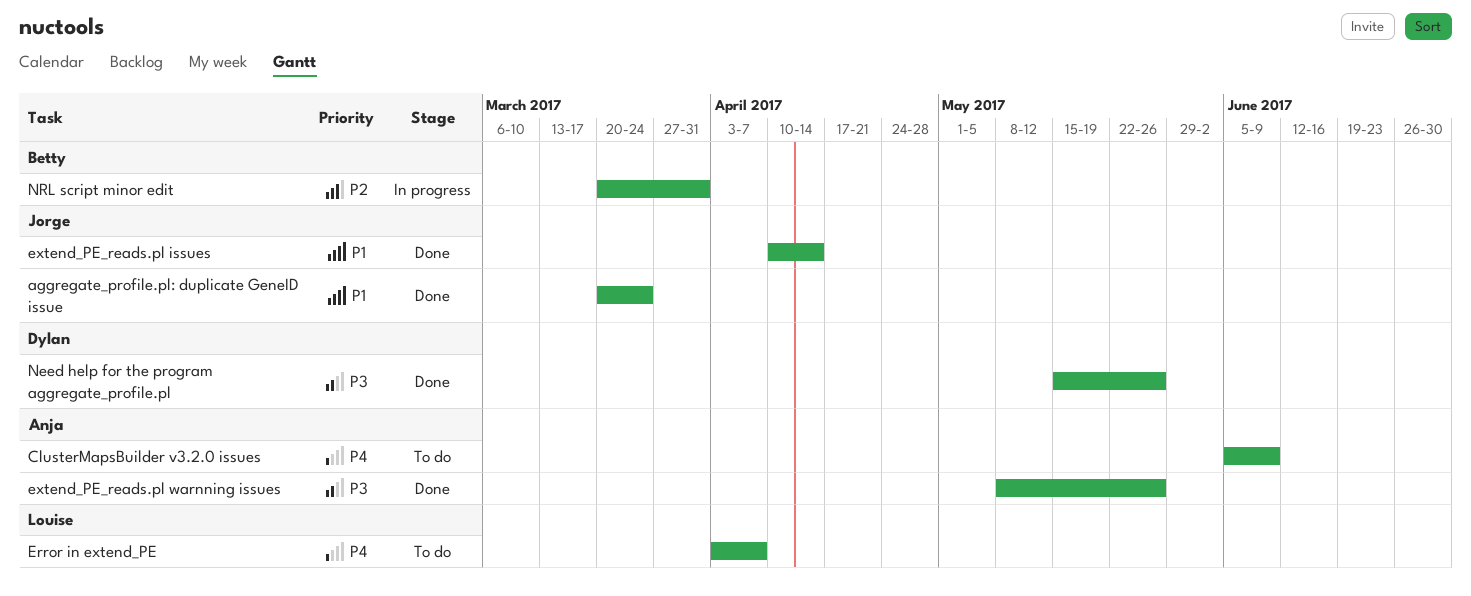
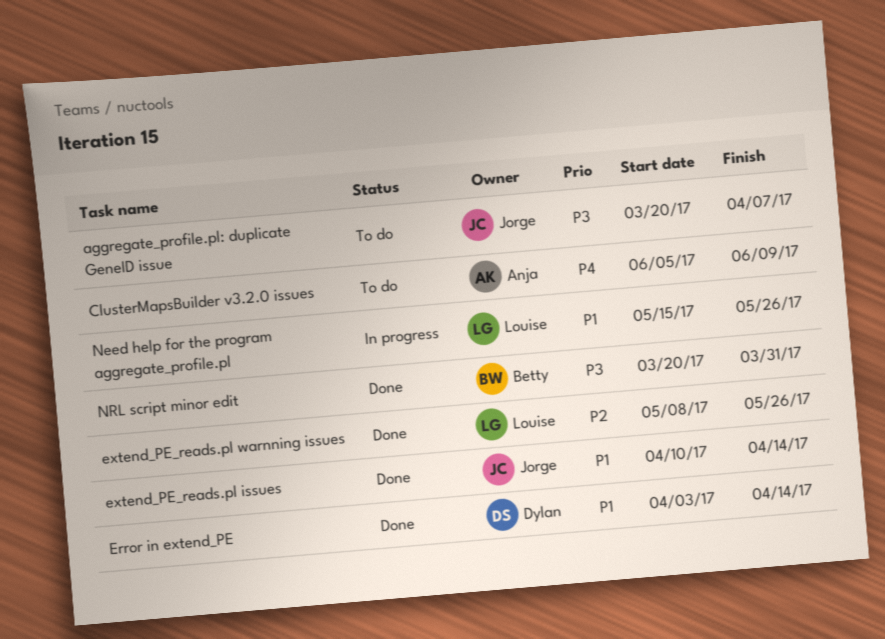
aggregate_profile.pl: duplicate GeneID issue, status: Done -> To do
aggregate_profile.pl: duplicate GeneID issue, priority: P1 -> P3
aggregate_profile.pl: duplicate GeneID issue, due: Mar 24 -> Apr 7
Error in extend_PE, status: To do -> Done
Error in extend_PE, owner: Louise -> Dylan
Error in extend_PE, priority: P4 -> P1
Error in extend_PE, due: Apr 7 -> Apr 14
extend_PE_reads.pl warnning issues, owner: Anja -> Louise
extend_PE_reads.pl warnning issues, priority: P3 -> P2
Need help for the program aggregate_profile.pl, status: Done -> In progress
Need help for the program aggregate_profile.pl, owner: Dylan -> Louise
Need help for the program aggregate_profile.pl, priority: P3 -> P1
NRL script minor edit, status: In progress -> Done
NRL script minor edit, priority: P2 -> P3

